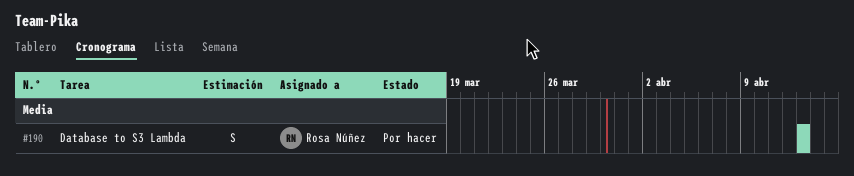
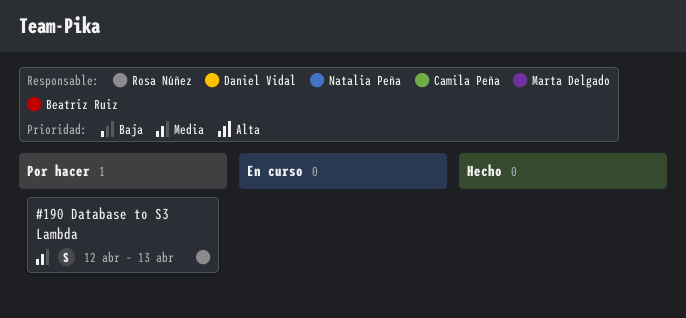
#190, start: Apr 13 -> Apr 12

